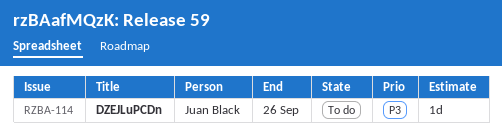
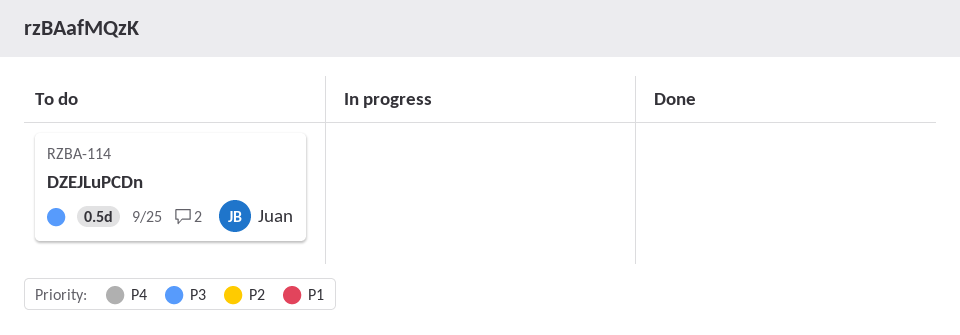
RZBA-114, estimate: 1d -> 0.5d
RZBA-114, due: Sep 26 -> Sep 25

